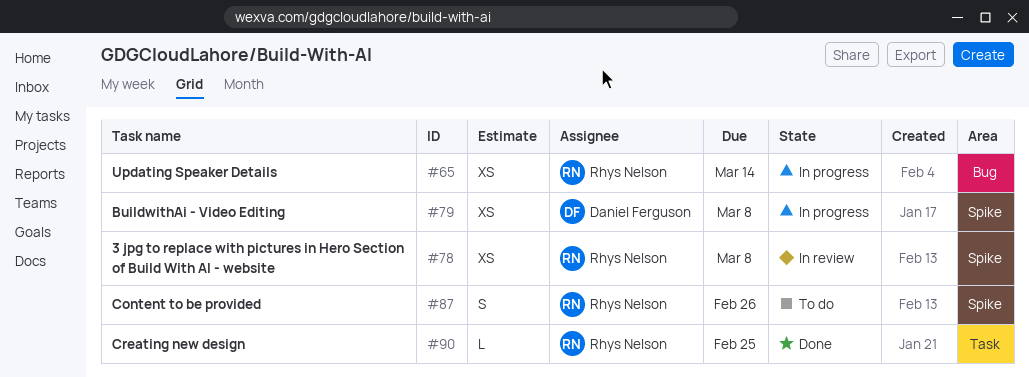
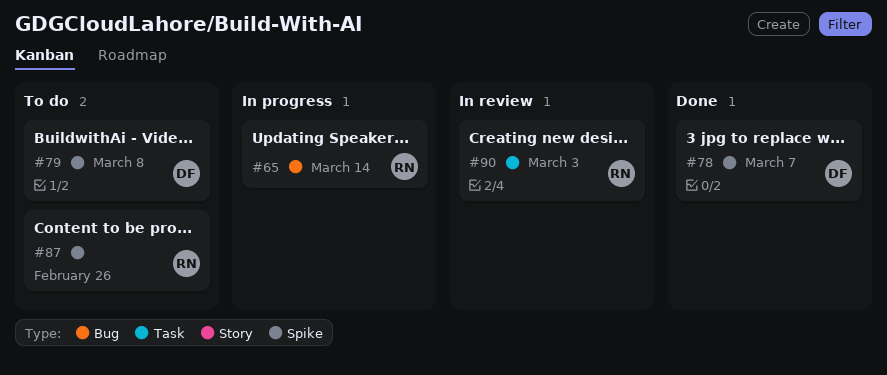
#78, status: In review -> Done
#78, owner: Rhys Nelson -> Daniel Ferguson
#78, due: Mar 8 -> Mar 7
#79, status: In progress -> To do
#90, status: Done -> In review
#90, due: Feb 25 -> Mar 3

